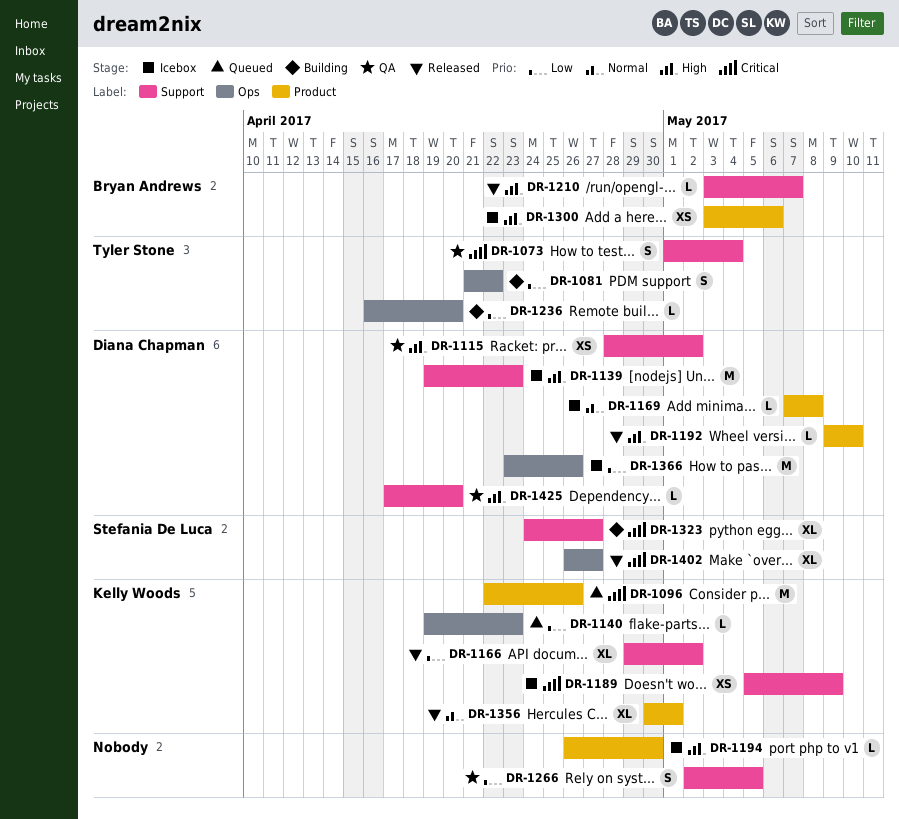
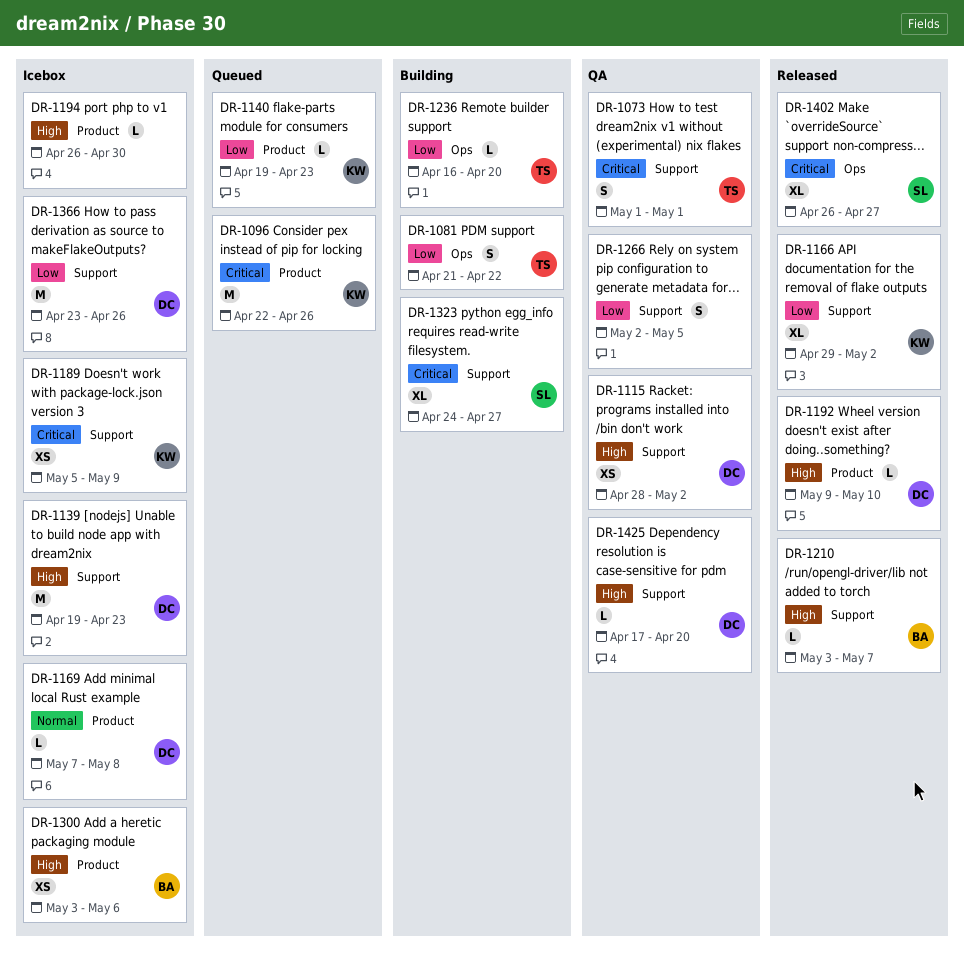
DR-1073, due: May 4 -> May 1
DR-1140, label: Ops -> Product
DR-1356: present -> none
DR-1366, label: Ops -> Support

